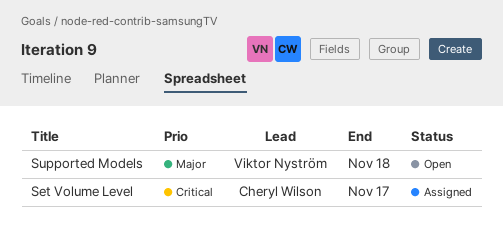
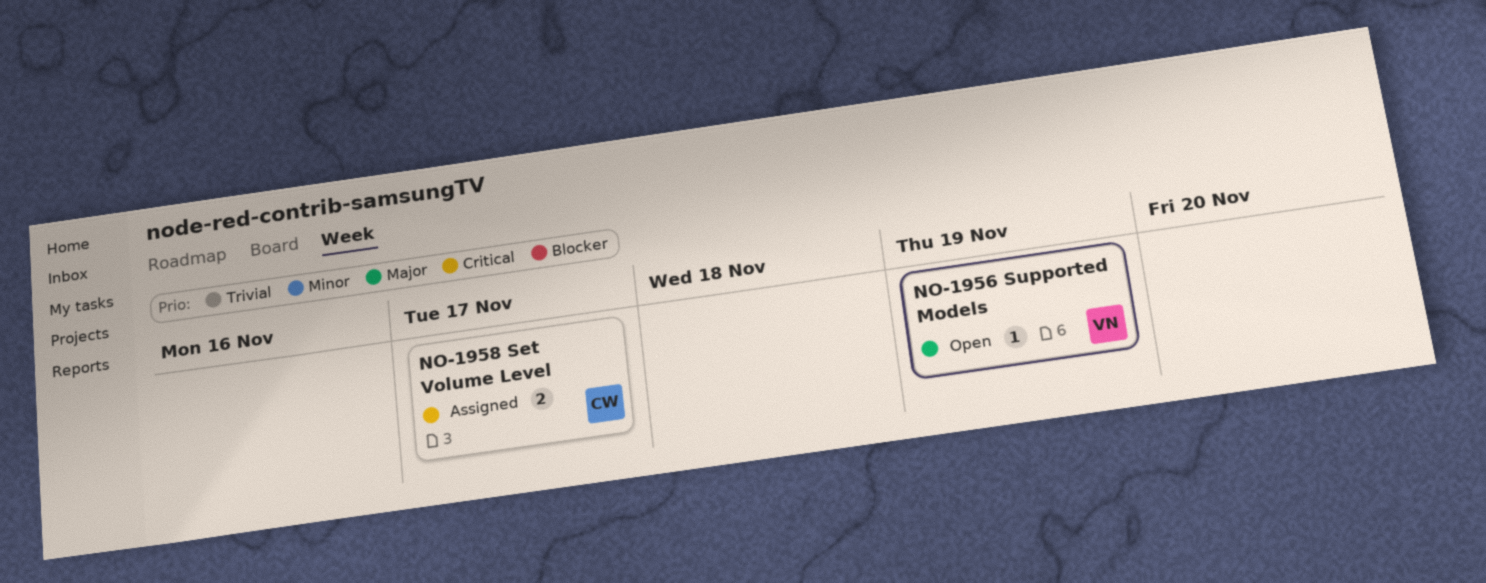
Supported Models, due: Nov 18 -> Nov 19

